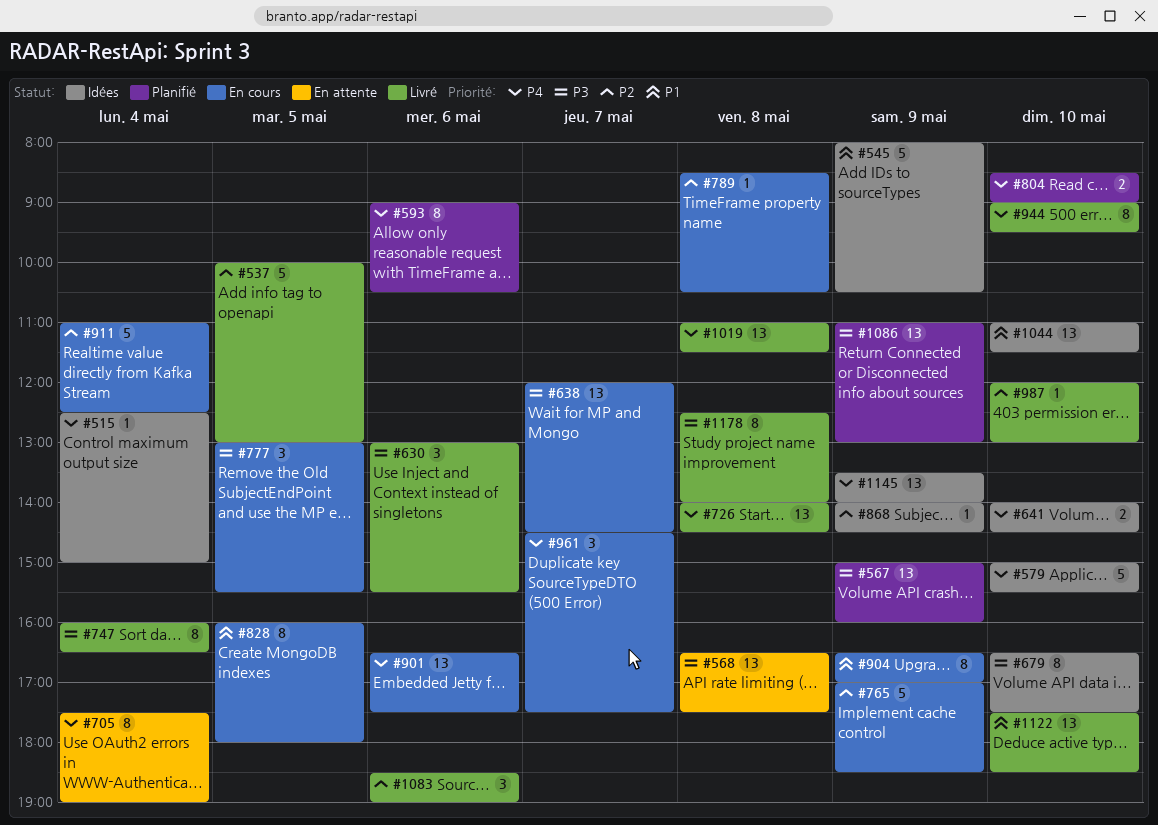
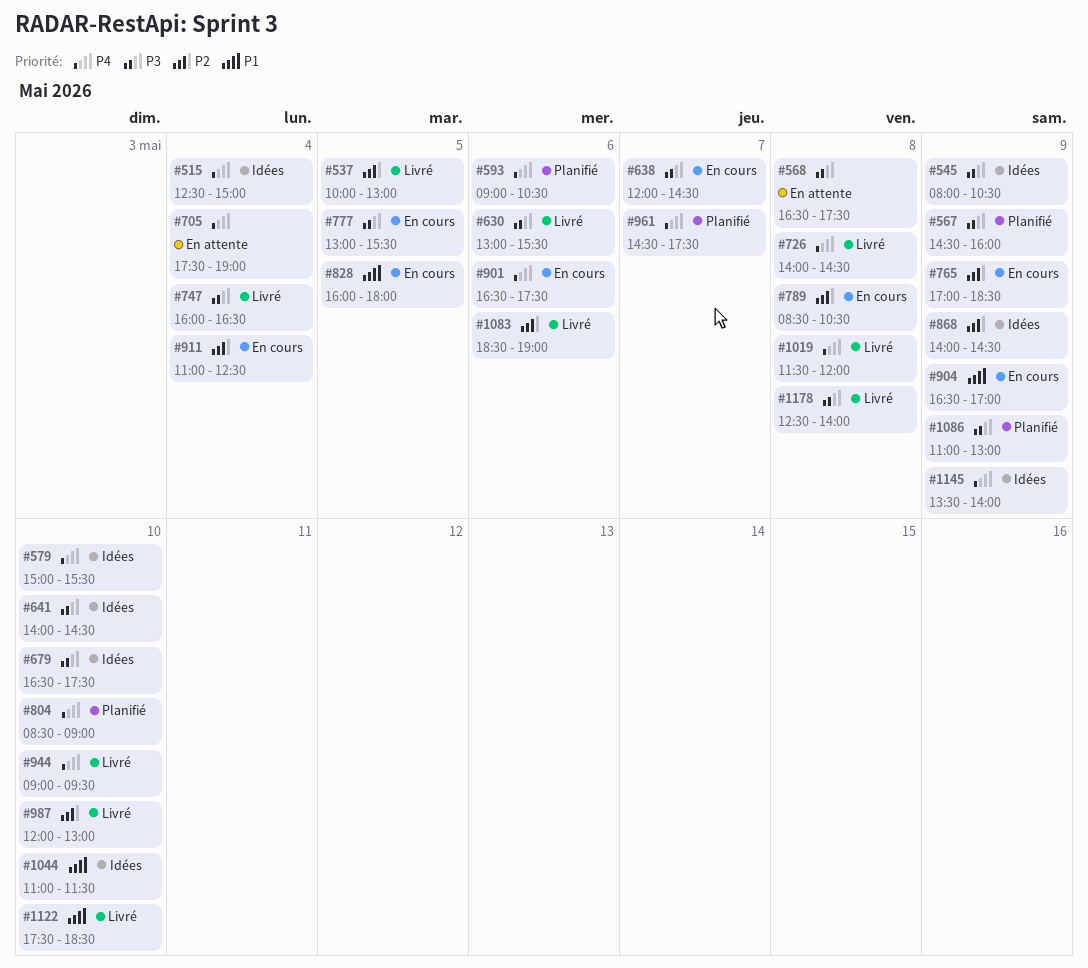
#545, priority: P1 -> P3
#567, begins: 15:00 -> 14:30
#641, priority: P4 -> P3
#961, status: En cours -> Planifié
#1019, begins: 11:00 -> 11:30
#1019, ends: 11:30 -> 12:00

